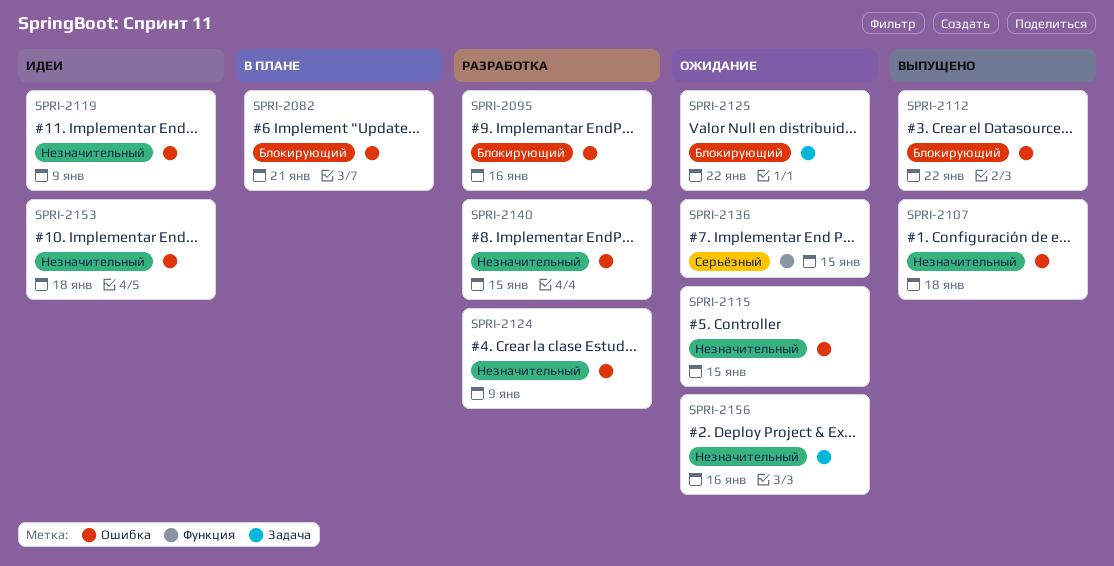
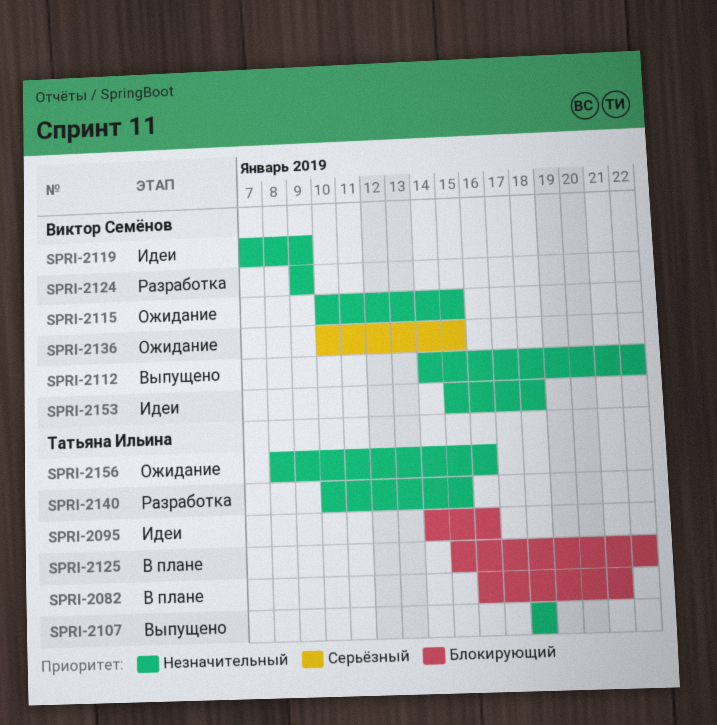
SPRI-2095, status: Разработка -> Идеи
SPRI-2112, priority: Блокирующий -> Незначительный
SPRI-2125, status: Ожидание -> В плане

